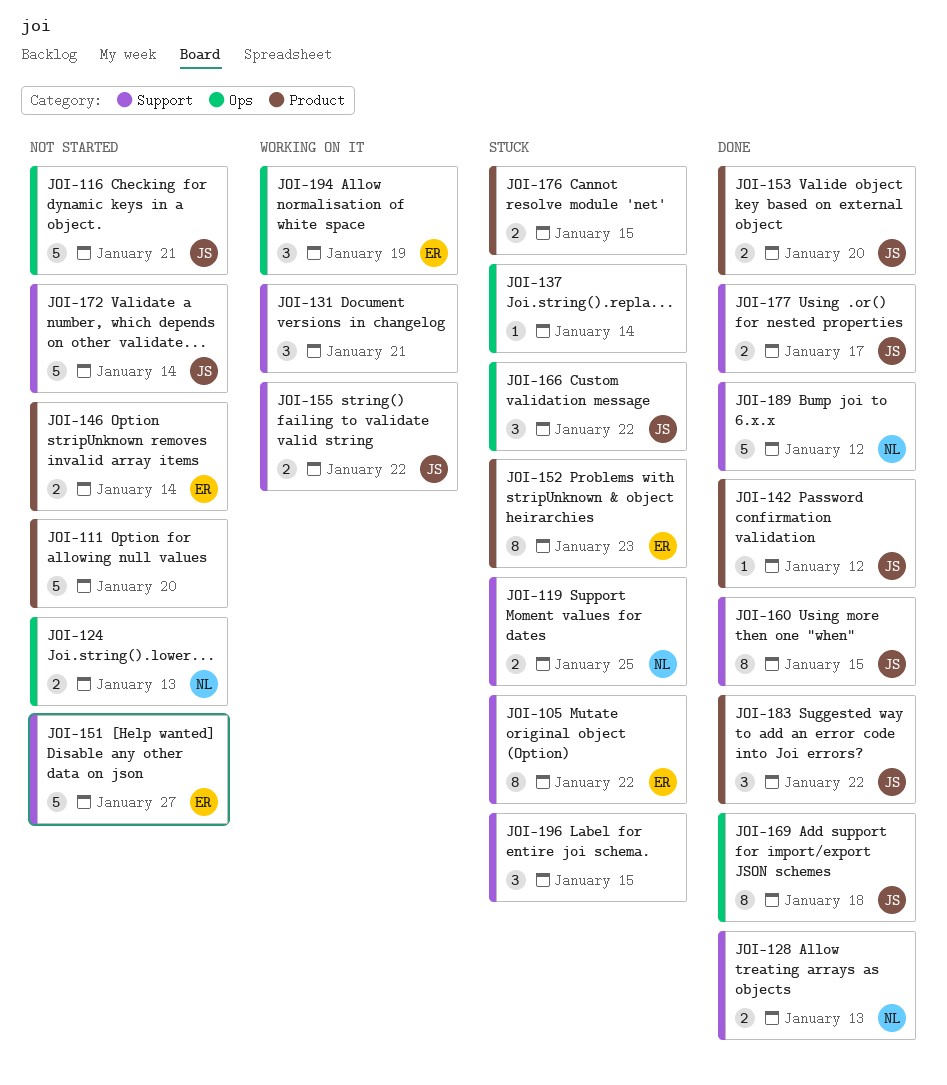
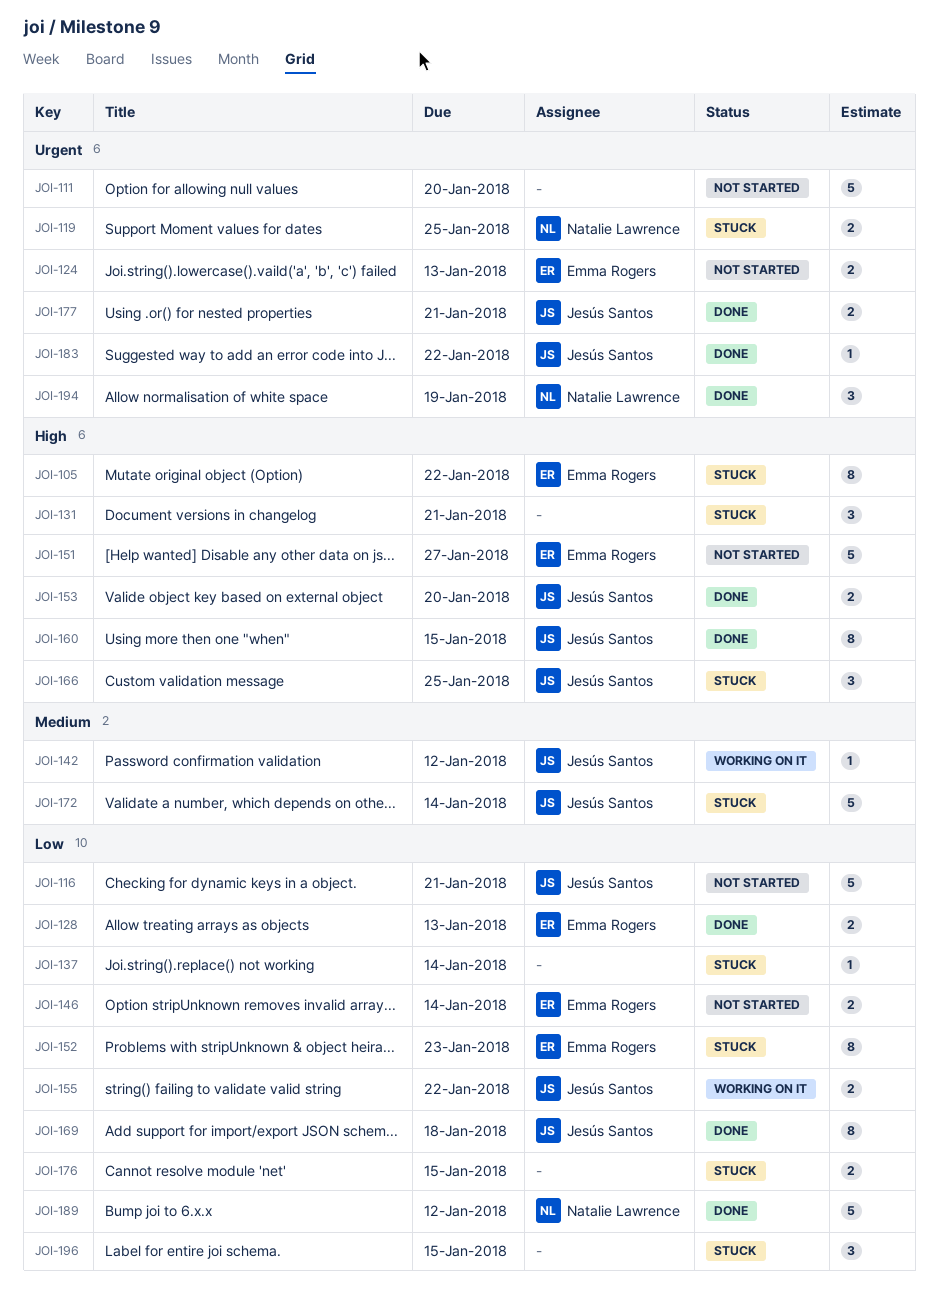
JOI-124, owner: Natalie Lawrence -> Emma Rogers
JOI-128, owner: Natalie Lawrence -> Emma Rogers
JOI-131, status: Working on it -> Stuck
JOI-142, status: Done -> Working on it
JOI-166, due: Jan 22 -> Jan 25
JOI-172, status: Not started -> Stuck
JOI-177, due: Jan 17 -> Jan 21
JOI-183, estimate: 3 -> 1
JOI-194, status: Working on it -> Done
JOI-194, owner: Emma Rogers -> Natalie Lawrence

